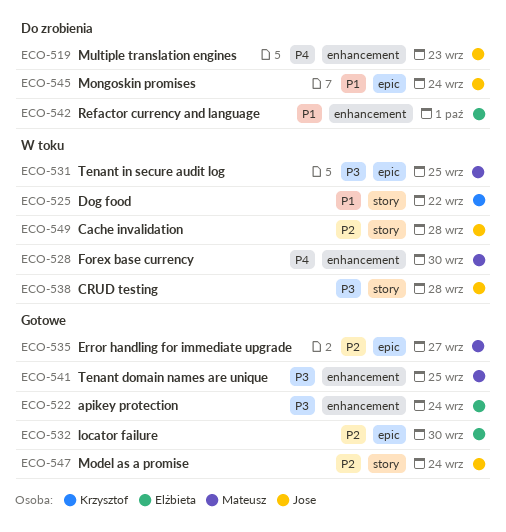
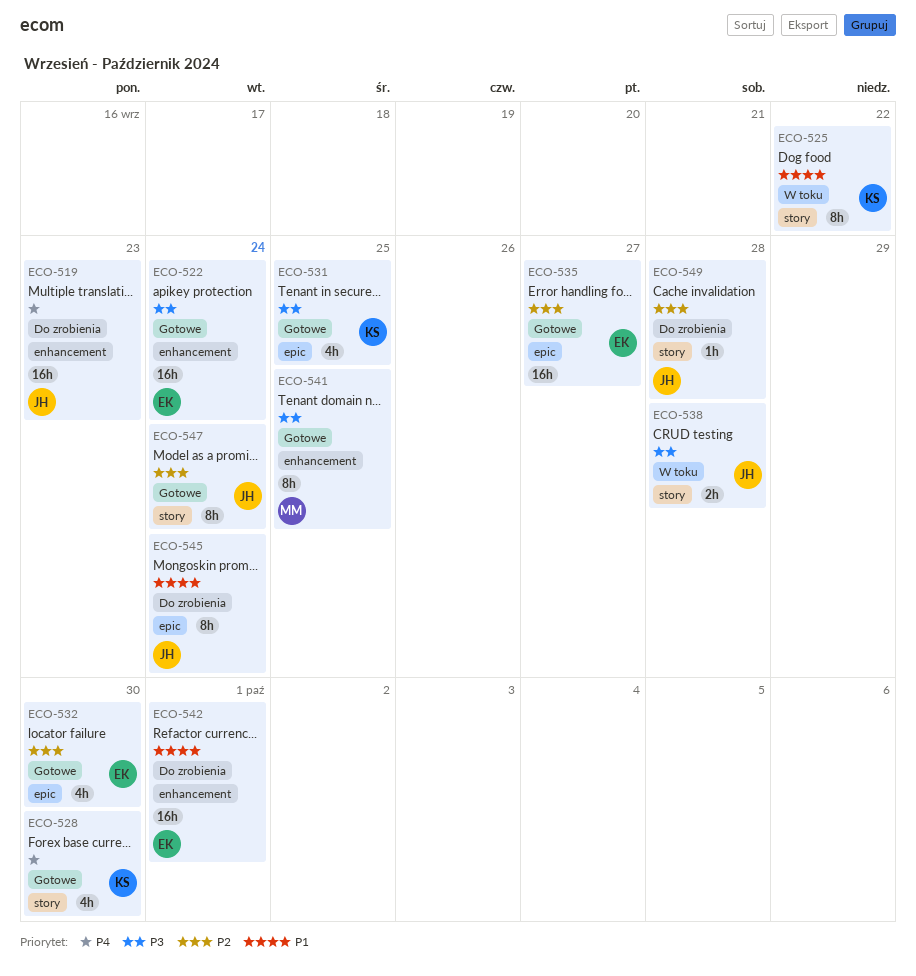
ECO-528, status: W toku -> Gotowe
ECO-528, owner: Mateusz -> Krzysztof
ECO-528, label: enhancement -> story
ECO-531, status: W toku -> Gotowe
ECO-531, owner: Mateusz -> Krzysztof
ECO-535, owner: Mateusz -> Elżbieta
ECO-549, status: W toku -> Do zrobienia

